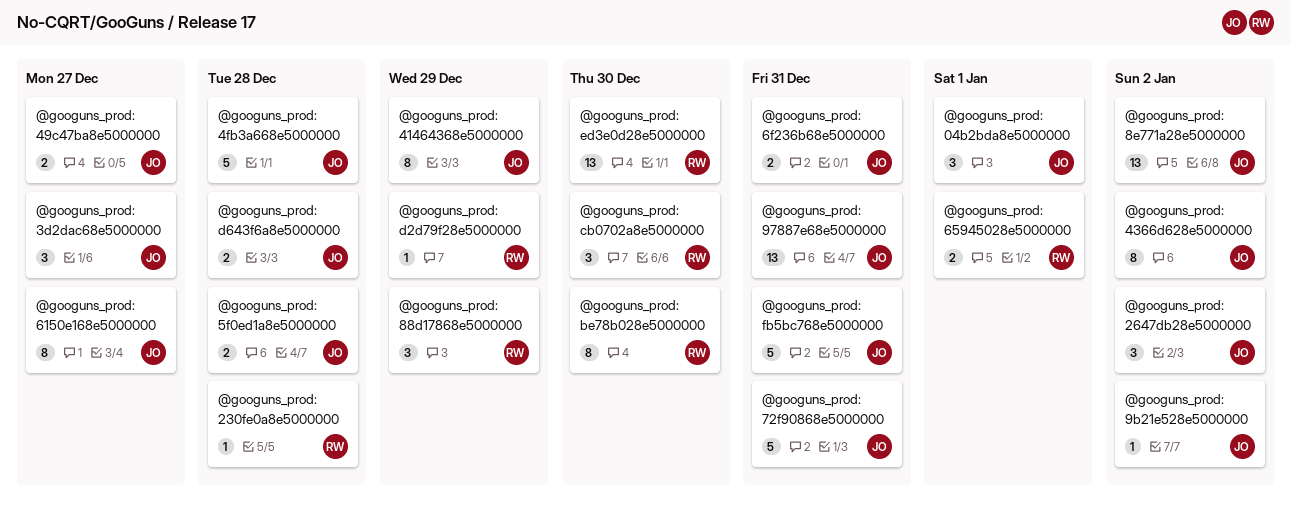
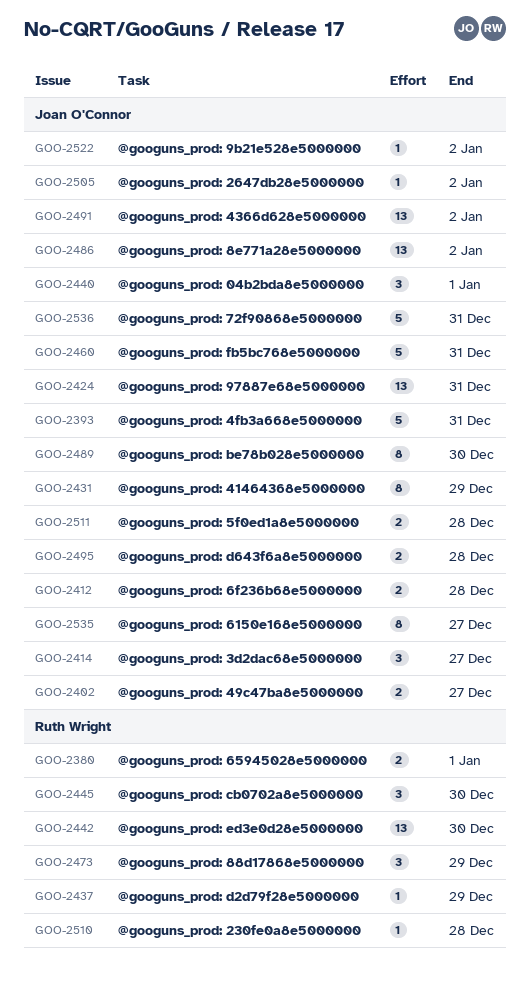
@googuns_prod: 2647db28e5000000, estimate: 3 -> 1
@googuns_prod: 4366d628e5000000, estimate: 8 -> 13
@googuns_prod: 4fb3a668e5000000, due: Dec 28 -> Dec 31
@googuns_prod: 6f236b68e5000000, due: Dec 31 -> Dec 28
@googuns_prod: be78b028e5000000, owner: Ruth Wright -> Joan O'Connor

